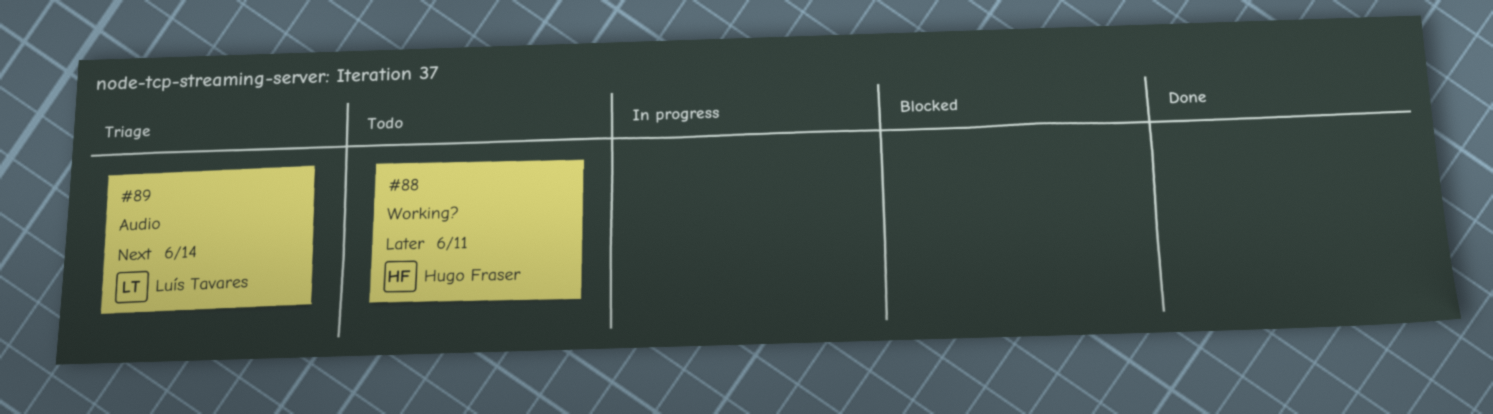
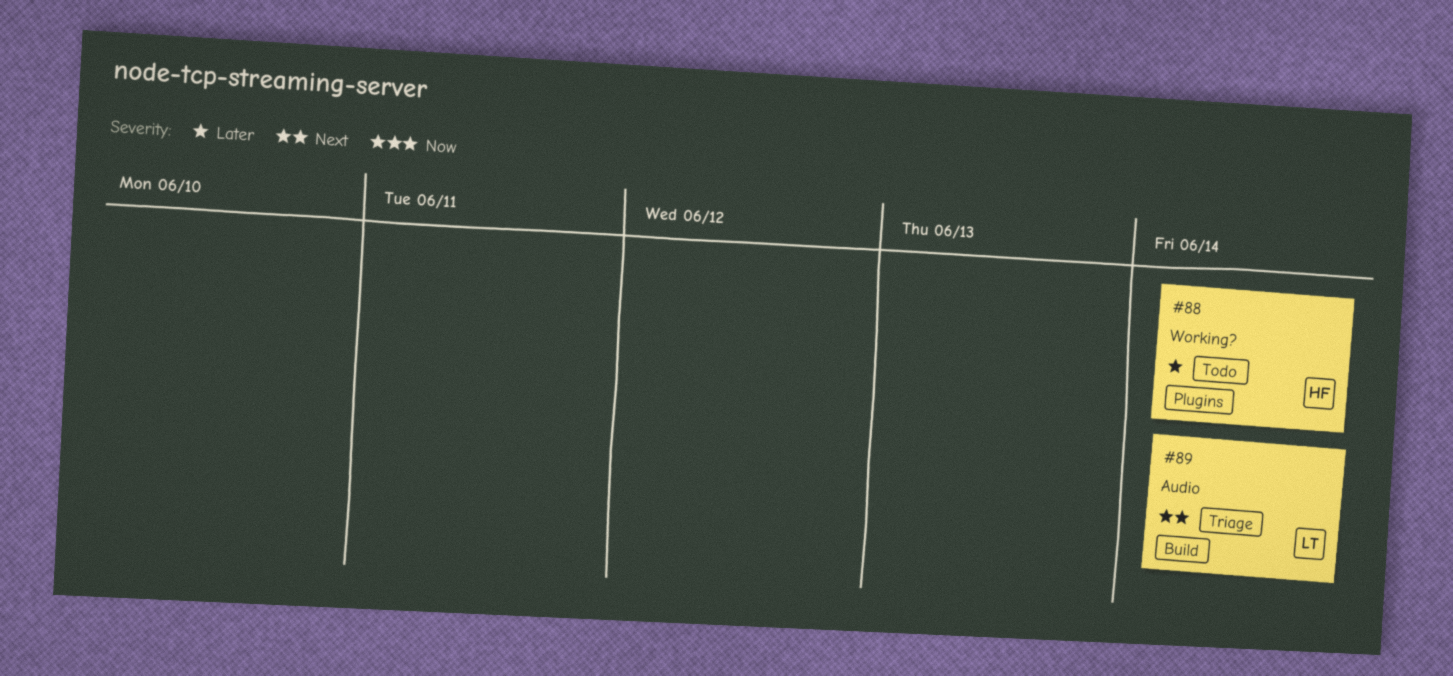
#88, due: Jun 11 -> Jun 14

